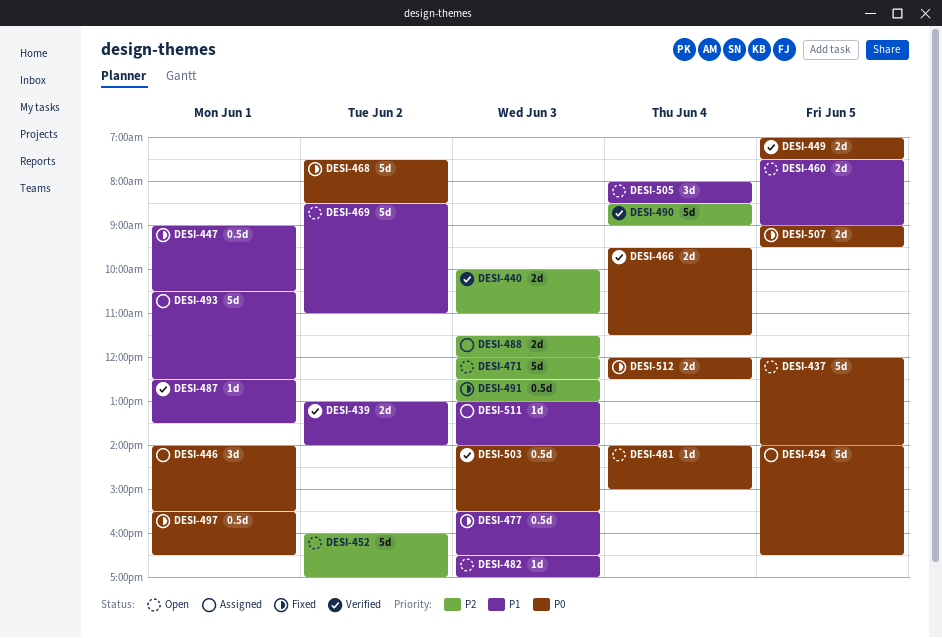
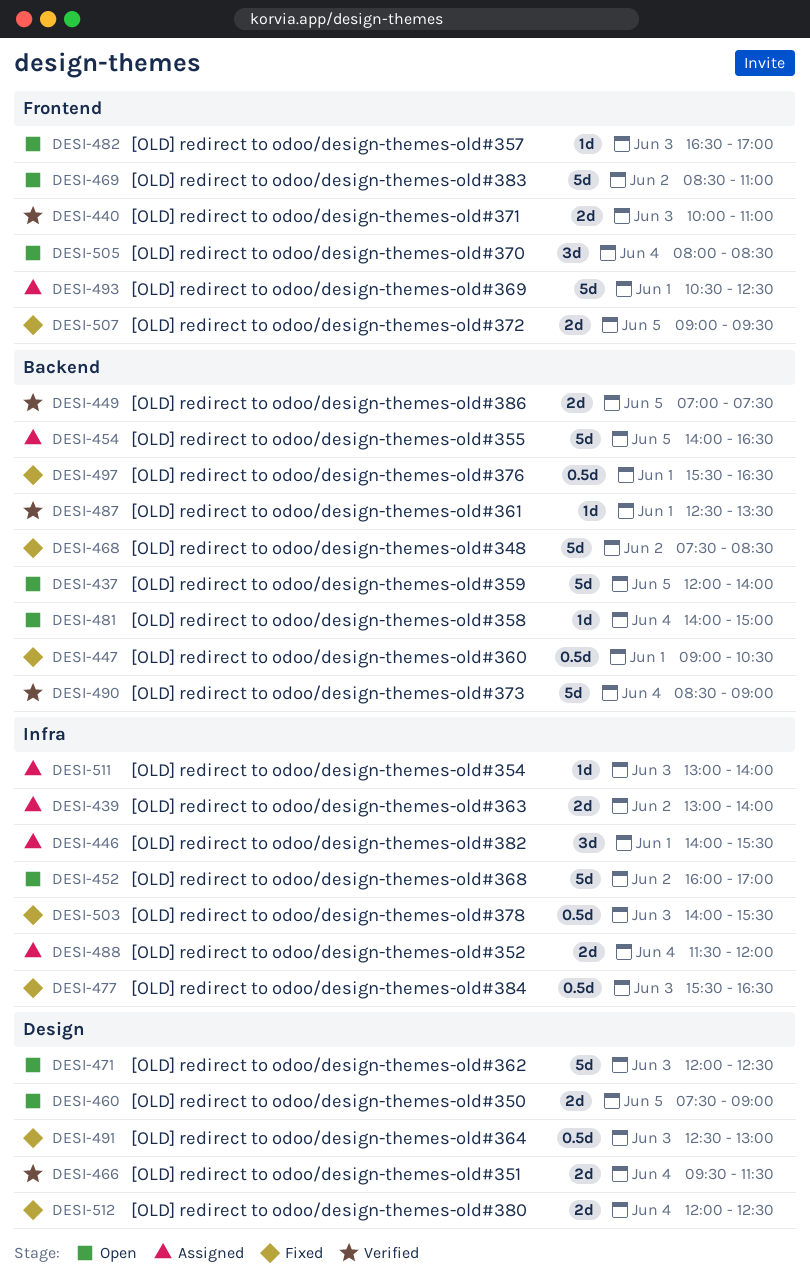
DESI-439, status: Verified -> Assigned
DESI-488, day: Jun 3 -> Jun 4
DESI-503, status: Verified -> Fixed

